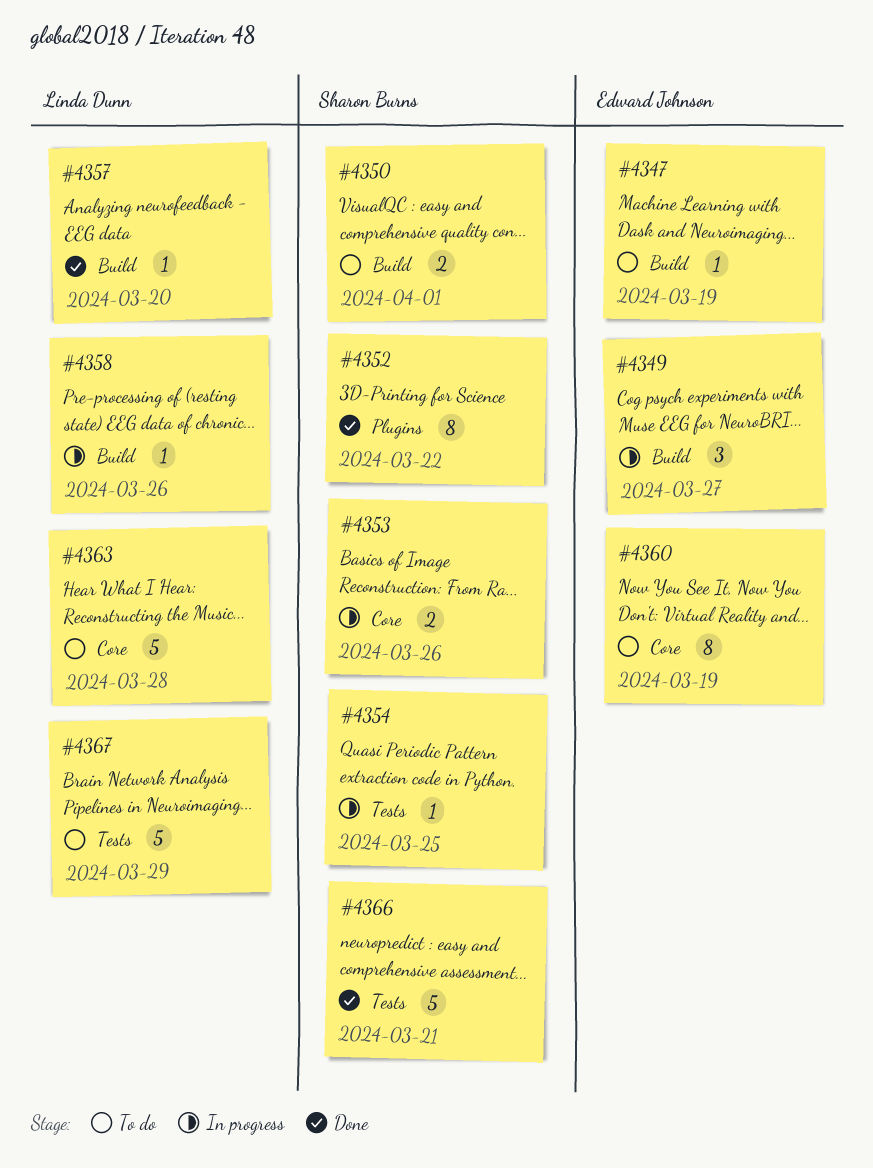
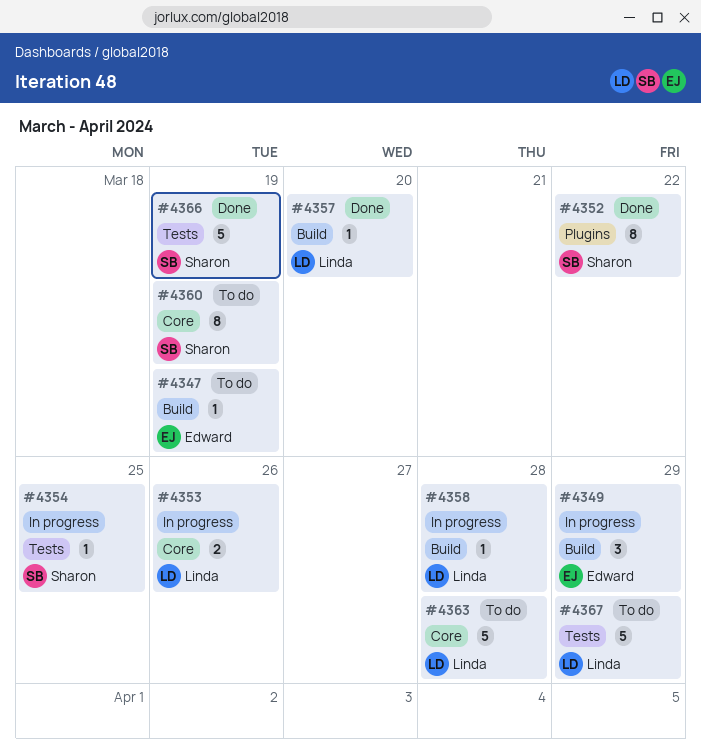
#4349, due: Mar 27 -> Mar 29
#4350: present -> none
#4353, owner: Sharon Burns -> Linda Dunn
#4358, due: Mar 26 -> Mar 28
#4360, owner: Edward Johnson -> Sharon Burns
#4366, due: Mar 21 -> Mar 19

